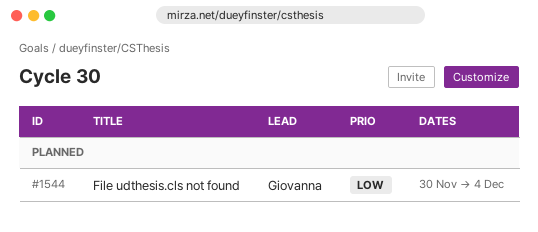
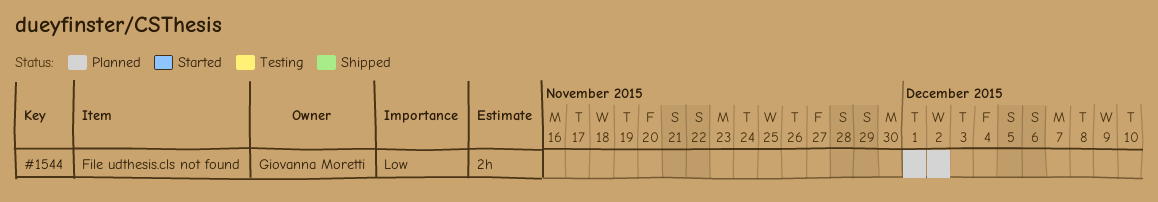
#1544, start: Nov 30 -> Dec 1
#1544, due: Dec 4 -> Dec 2

